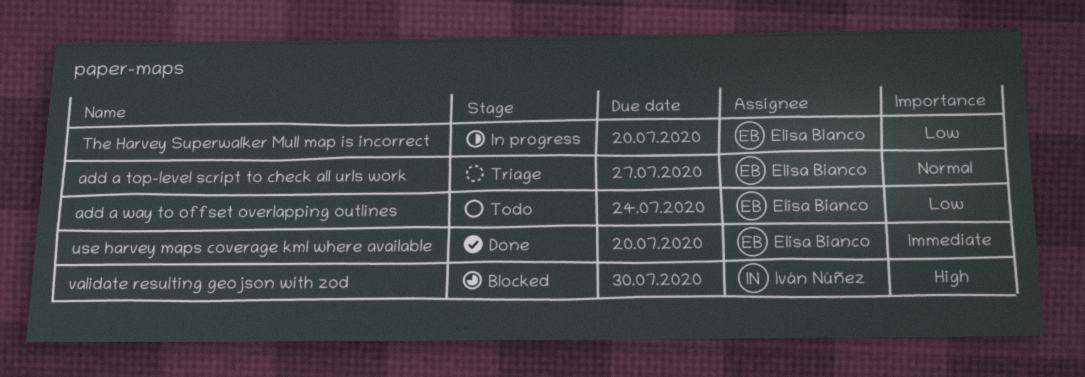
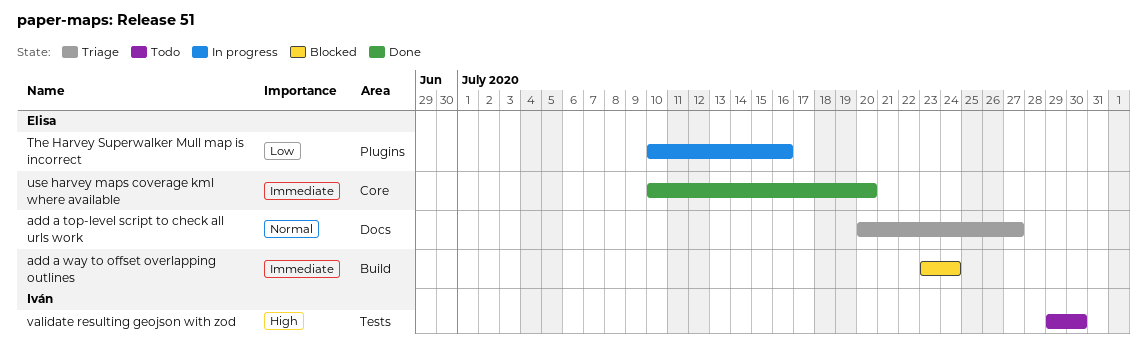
add a way to offset overlapping outlines, status: Todo -> Blocked
add a way to offset overlapping outlines, priority: Low -> Immediate
The Harvey Superwalker Mull map is incorrect, due: Jul 20 -> Jul 16
validate resulting geojson with zod, status: Blocked -> Todo

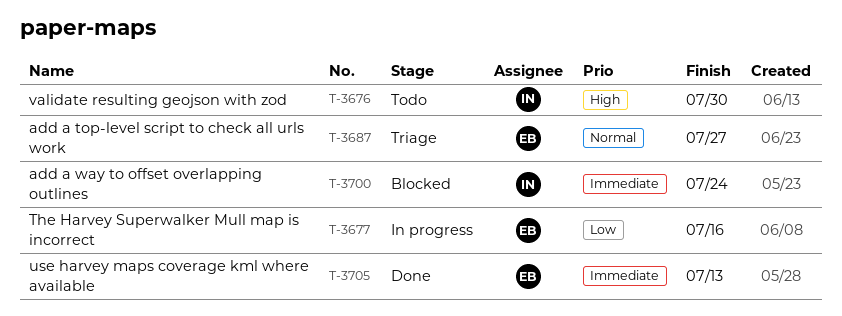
add a way to offset overlapping outlines, owner: Elisa -> Iván
use harvey maps coverage kml where available, due: Jul 20 -> Jul 13

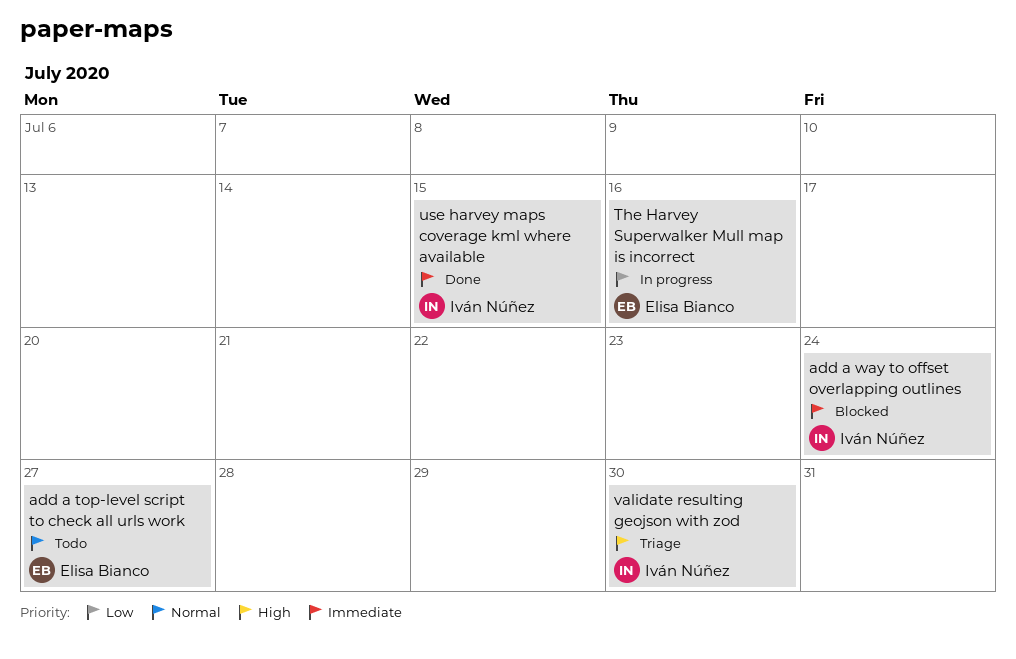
add a top-level script to check all urls work, status: Triage -> Todo
use harvey maps coverage kml where available, owner: Elisa Bianco -> Iván Núñez
use harvey maps coverage kml where available, due: Jul 13 -> Jul 15
validate resulting geojson with zod, status: Todo -> Triage

